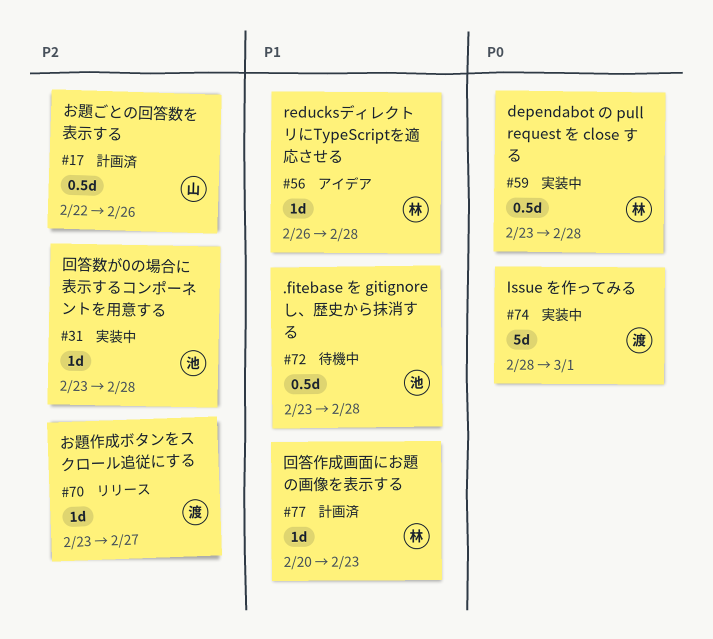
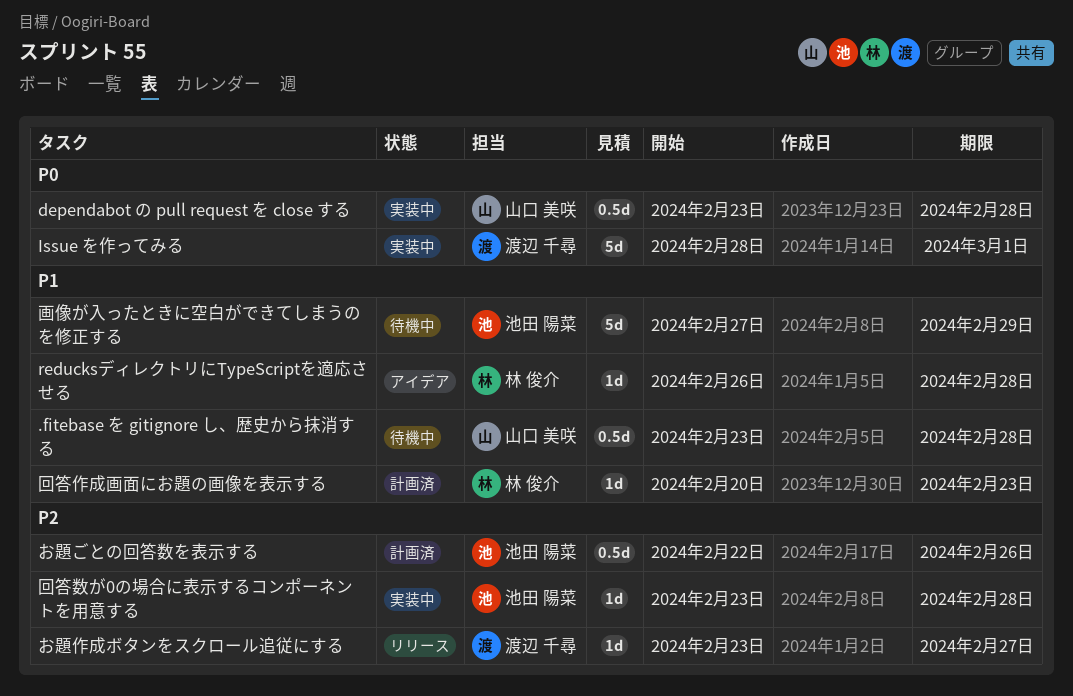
.fitebase を gitignore し、歴史から抹消する, owner: 池田 陽菜 -> 山口 美咲
dependabot の pull request を close する, owner: 林 俊介 -> 山口 美咲
お題ごとの回答数を表示する, owner: 山口 美咲 -> 池田 陽菜
画像が入ったときに空白ができてしまうのを修正する: none -> present

